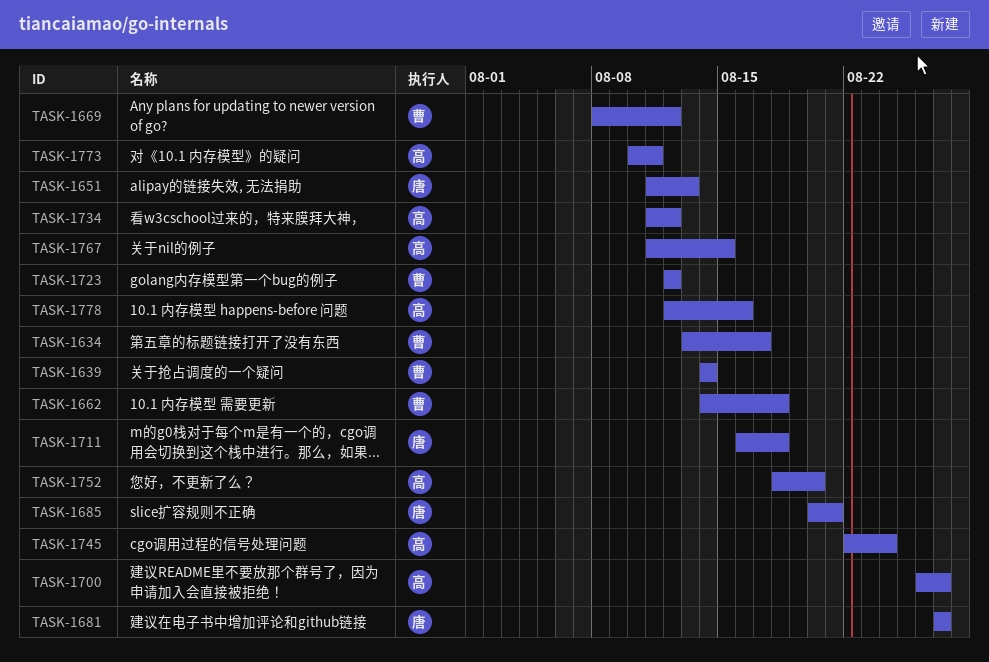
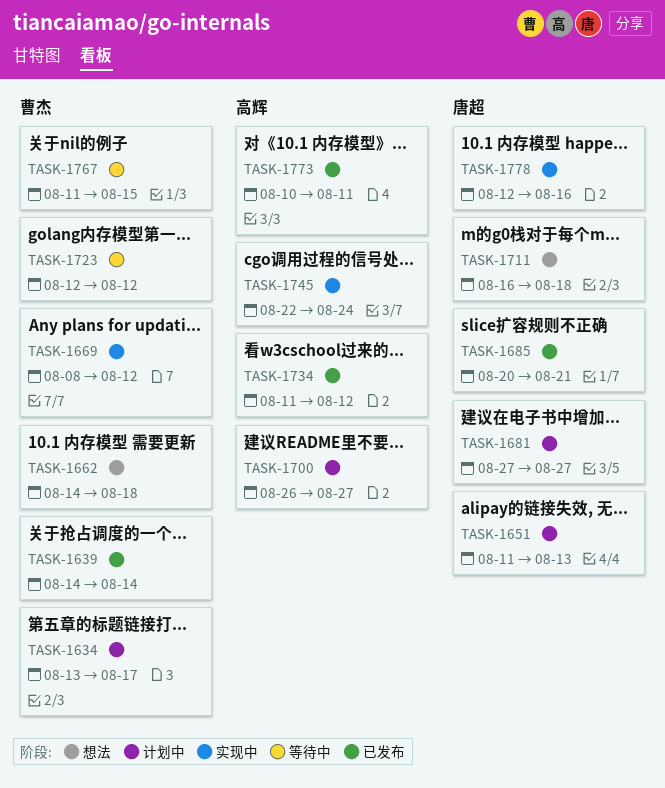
TASK-1752: present -> none
TASK-1767, owner: 高辉 -> 曹杰
TASK-1778, owner: 高辉 -> 唐超

